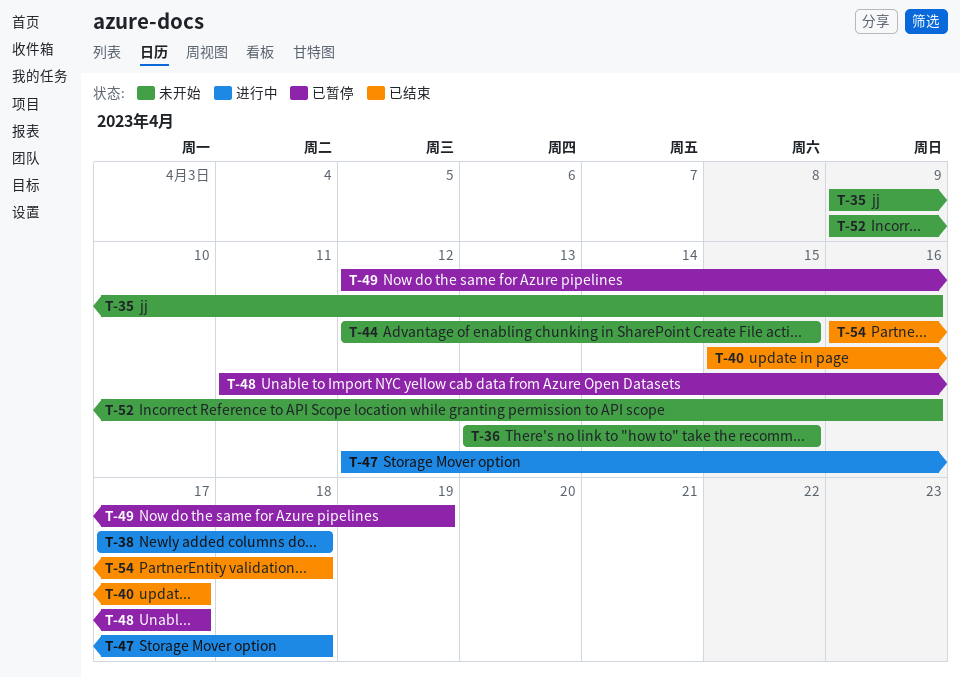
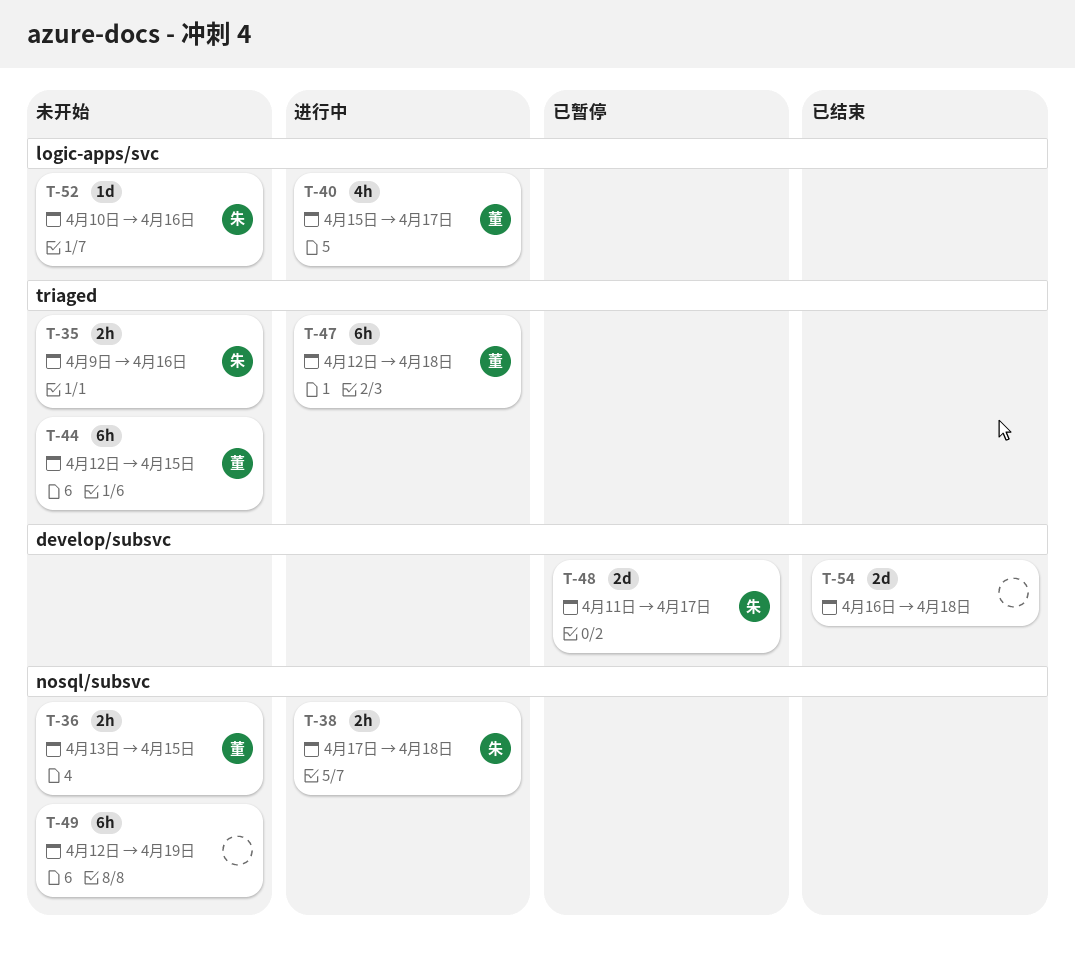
T-40, status: 已结束 -> 进行中
T-49, status: 已暂停 -> 未开始
T-52, start: Apr 9 -> Apr 10

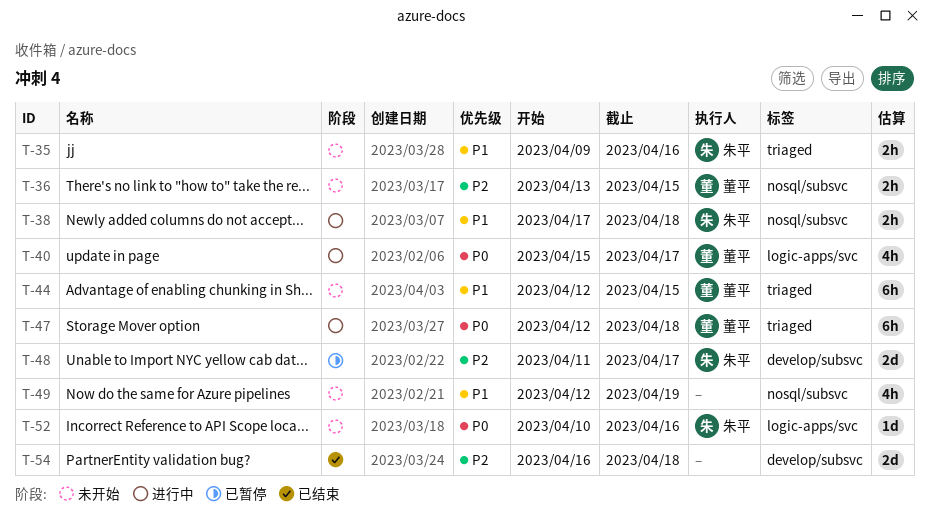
T-49, estimate: 6h -> 4h

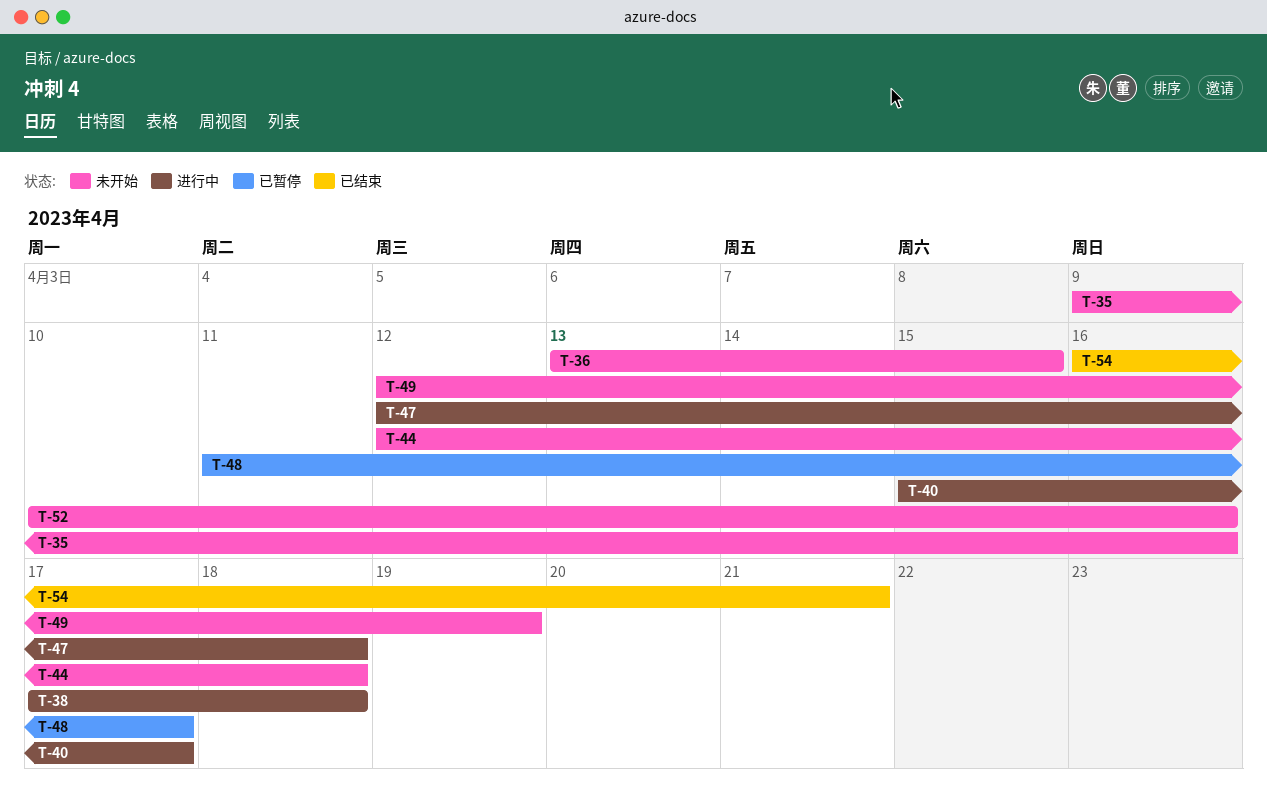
T-44, due: Apr 15 -> Apr 18
T-54, due: Apr 18 -> Apr 21

